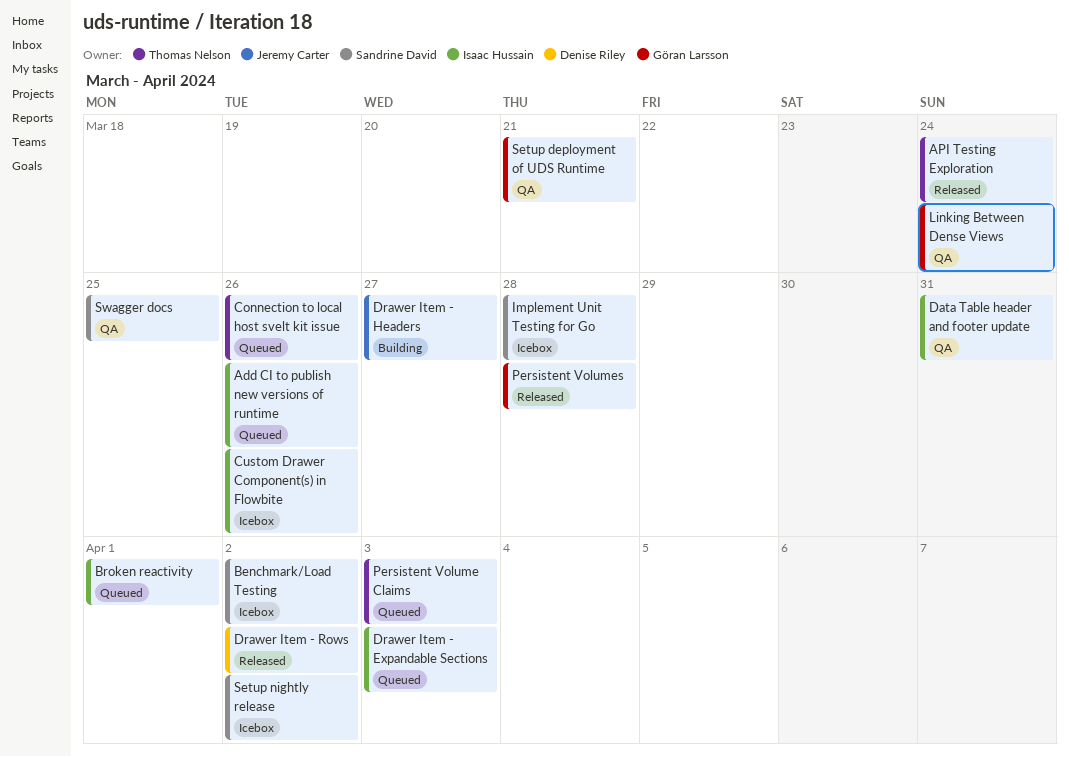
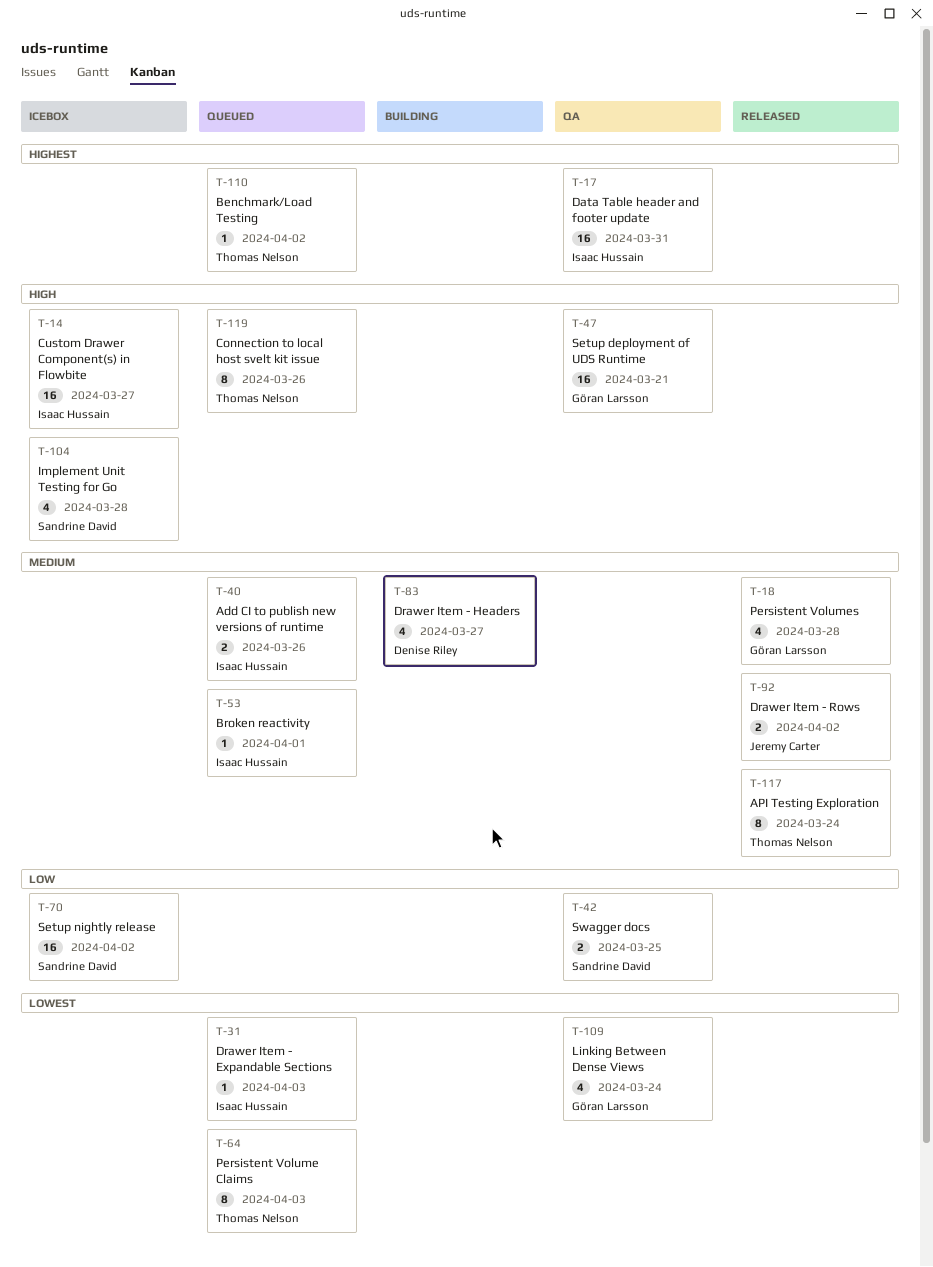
Benchmark/Load Testing, status: Icebox -> Queued
Benchmark/Load Testing, owner: Sandrine David -> Thomas Nelson
Custom Drawer Component(s) in Flowbite, due: Mar 26 -> Mar 27
Drawer Item - Headers, owner: Jeremy Carter -> Denise Riley
Drawer Item - Rows, owner: Denise Riley -> Jeremy Carter

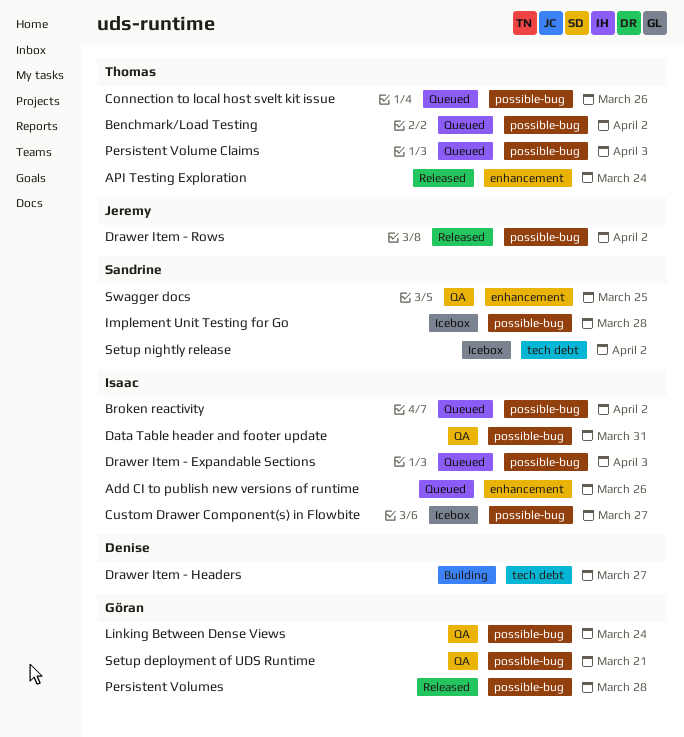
Broken reactivity, due: Apr 1 -> Apr 2

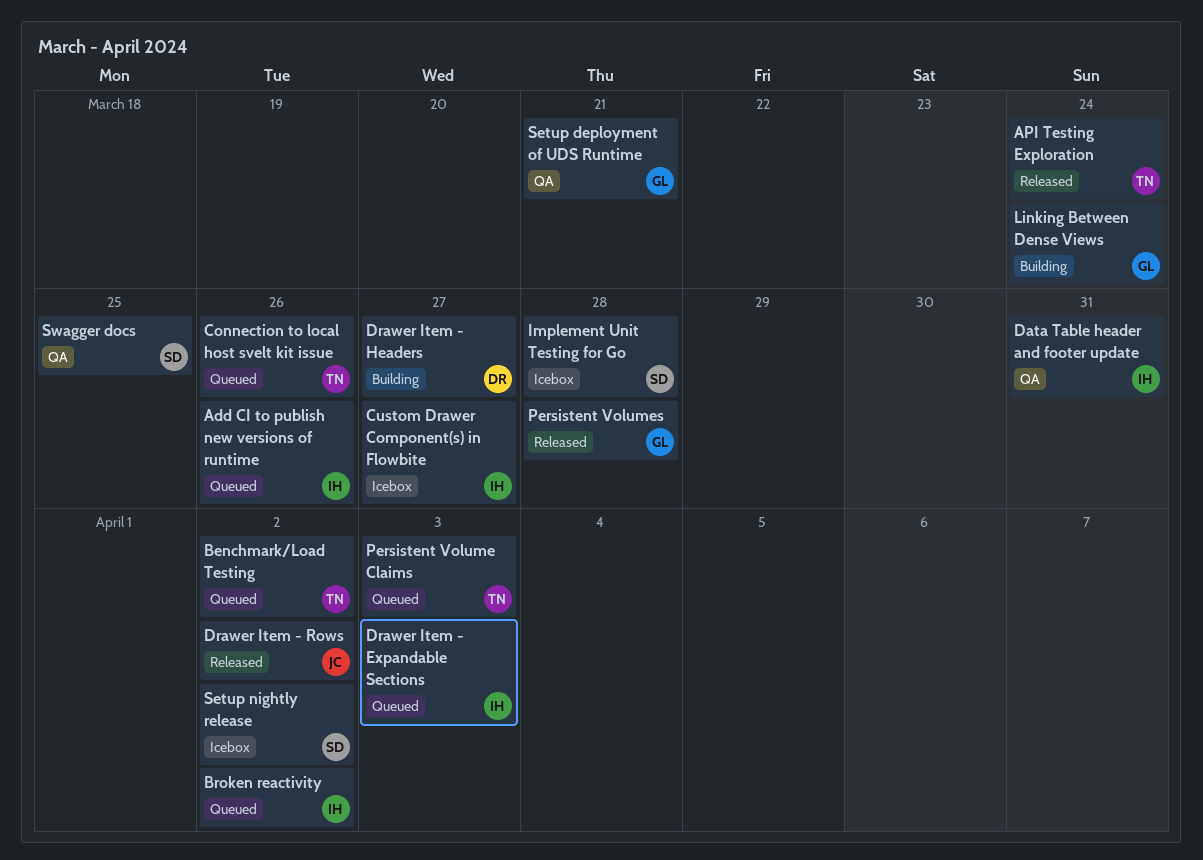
Linking Between Dense Views, status: QA -> Building

